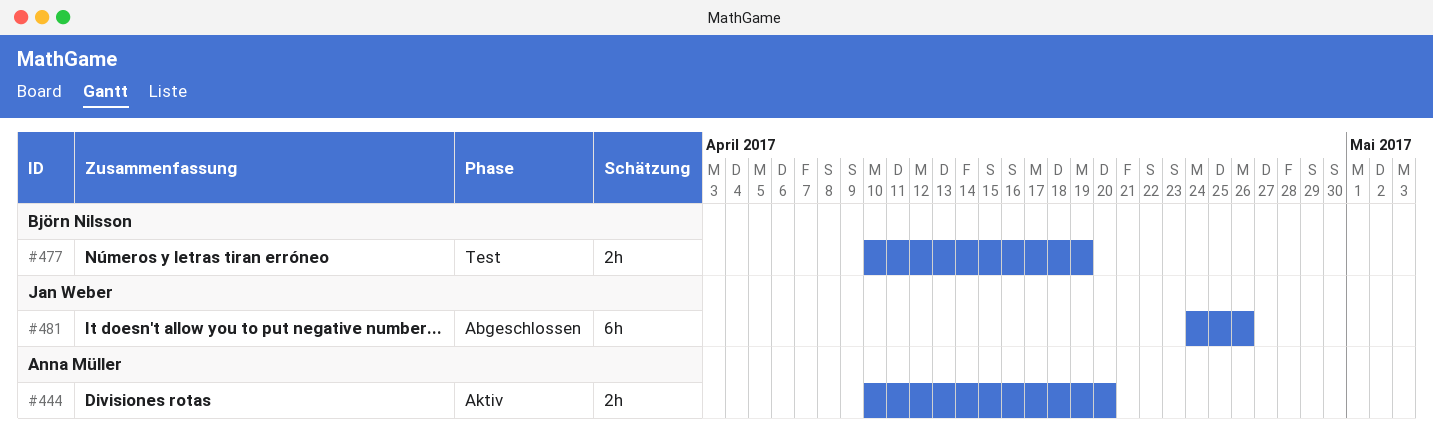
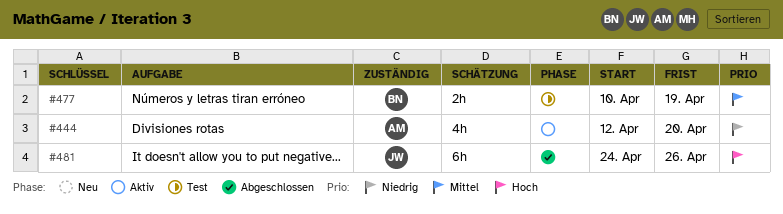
#444, estimate: 2h -> 4h
#444, start: Apr 10 -> Apr 12

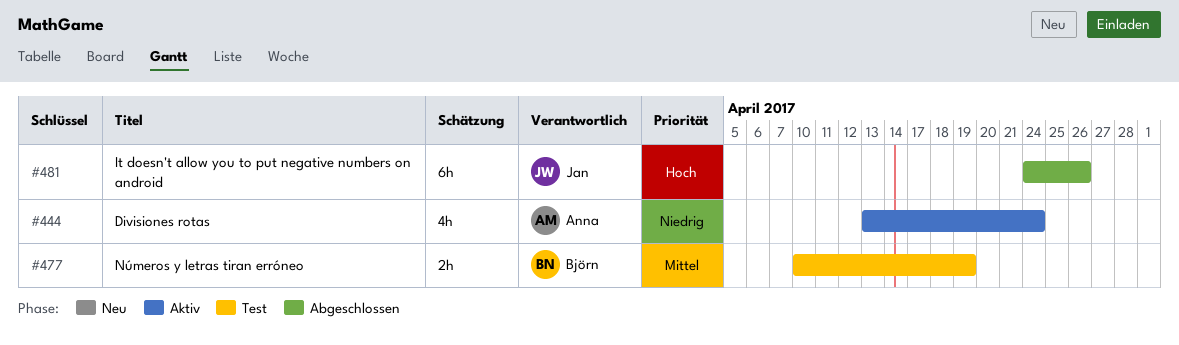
#444, start: Apr 12 -> Apr 13
#444, due: Apr 20 -> Apr 24

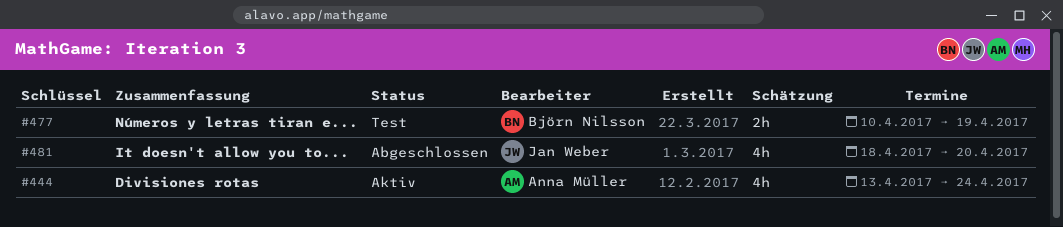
#481, estimate: 6h -> 4h
#481, start: Apr 24 -> Apr 18
#481, due: Apr 26 -> Apr 20

